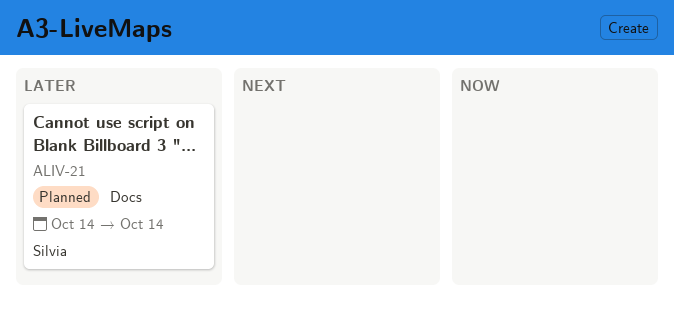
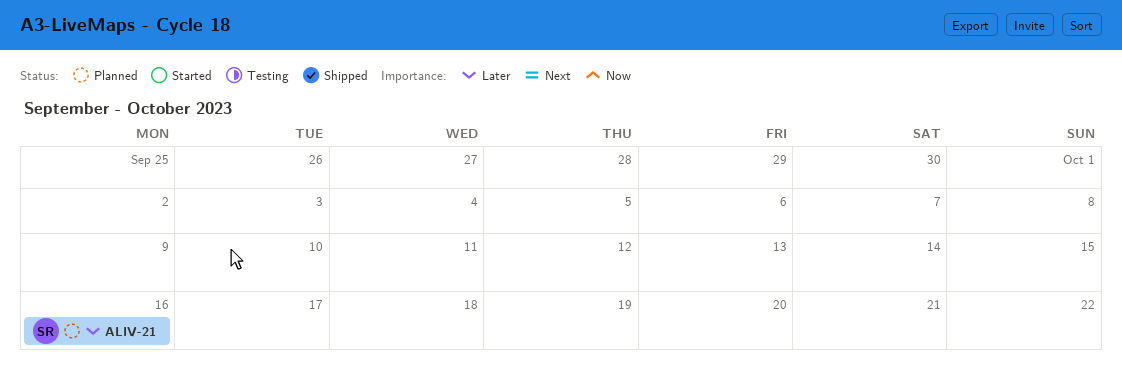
ALIV-21, start: Oct 14 -> Oct 16
ALIV-21, due: Oct 14 -> Oct 16

